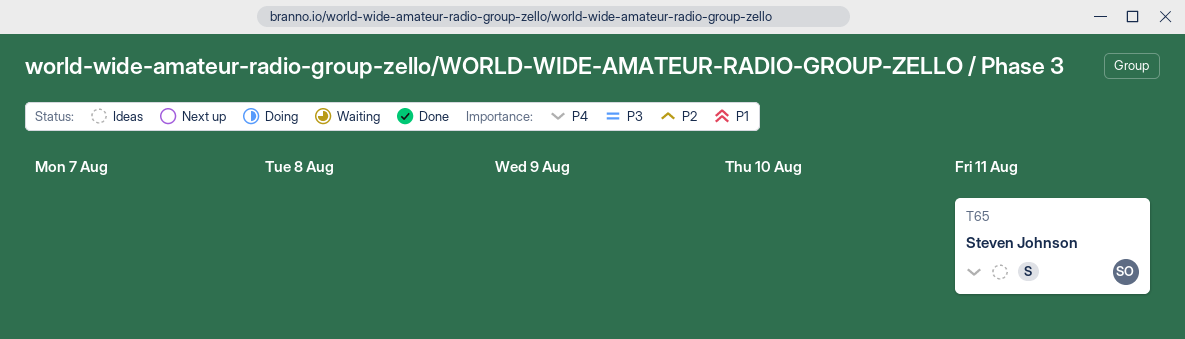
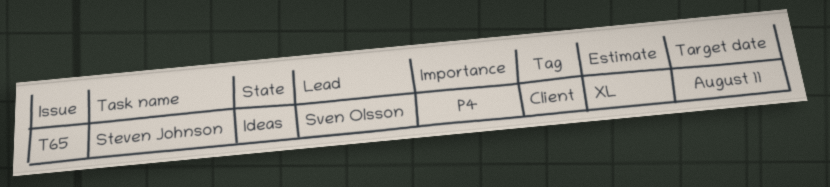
T65, estimate: S -> XL

